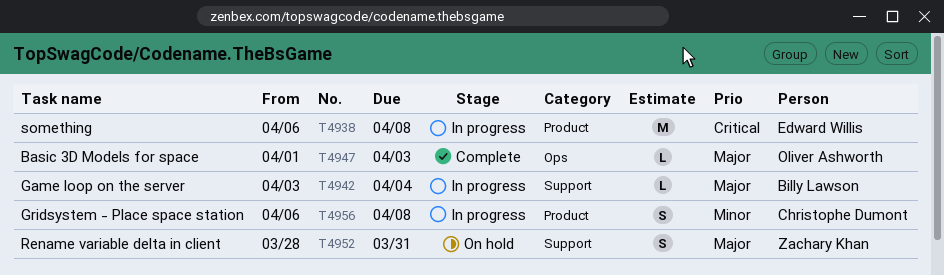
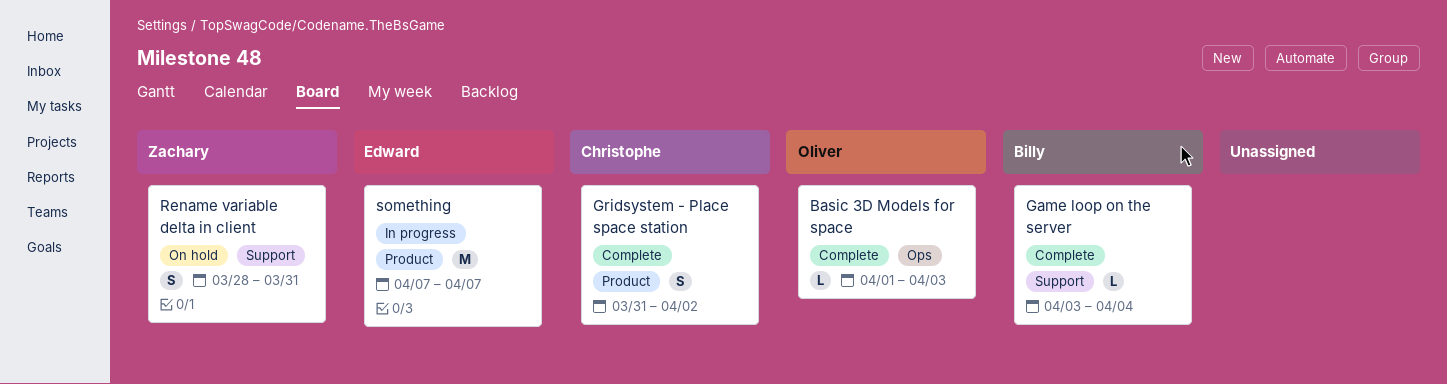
Game loop on the server, status: In progress -> Complete
Gridsystem - Place space station, status: In progress -> Complete
Gridsystem - Place space station, start: Apr 6 -> Mar 31
Gridsystem - Place space station, due: Apr 8 -> Apr 2
something, start: Apr 6 -> Apr 7
something, due: Apr 8 -> Apr 7

